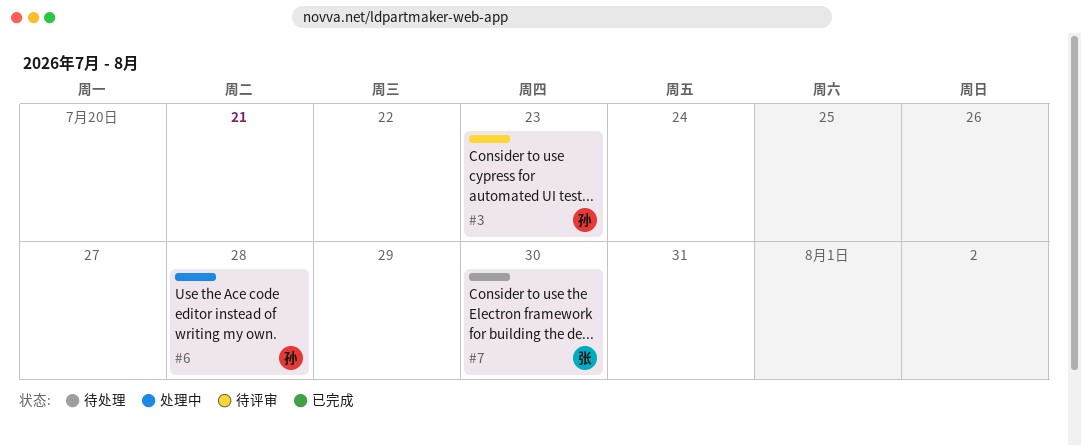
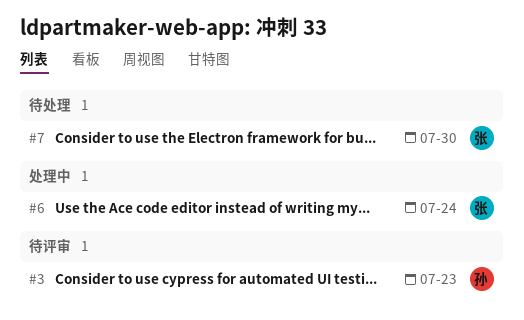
#6, owner: 孙 -> 张
#6, due: Jul 28 -> Jul 24

